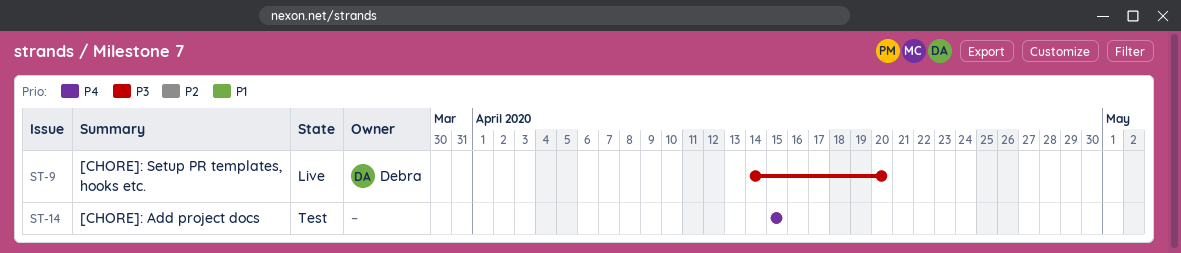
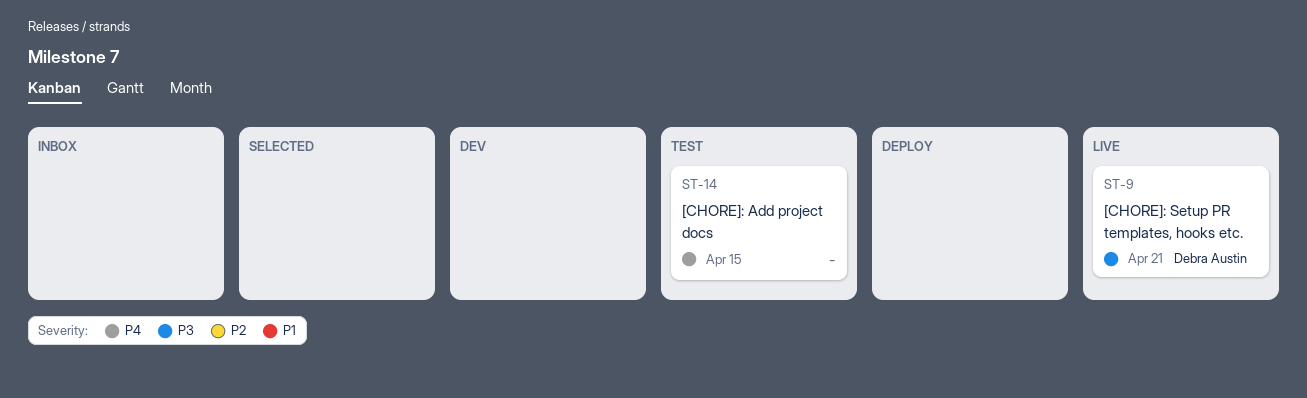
ST-9, due: Apr 20 -> Apr 21

